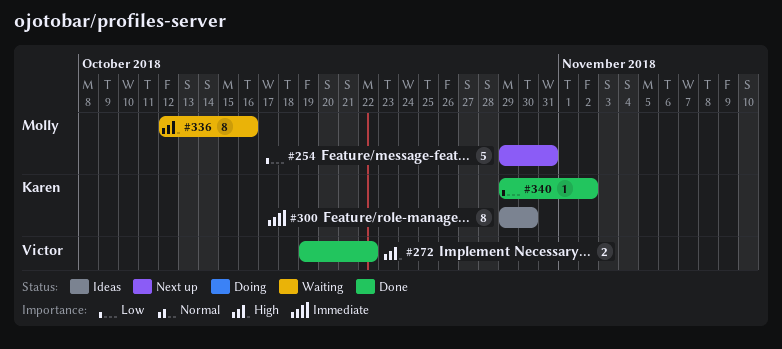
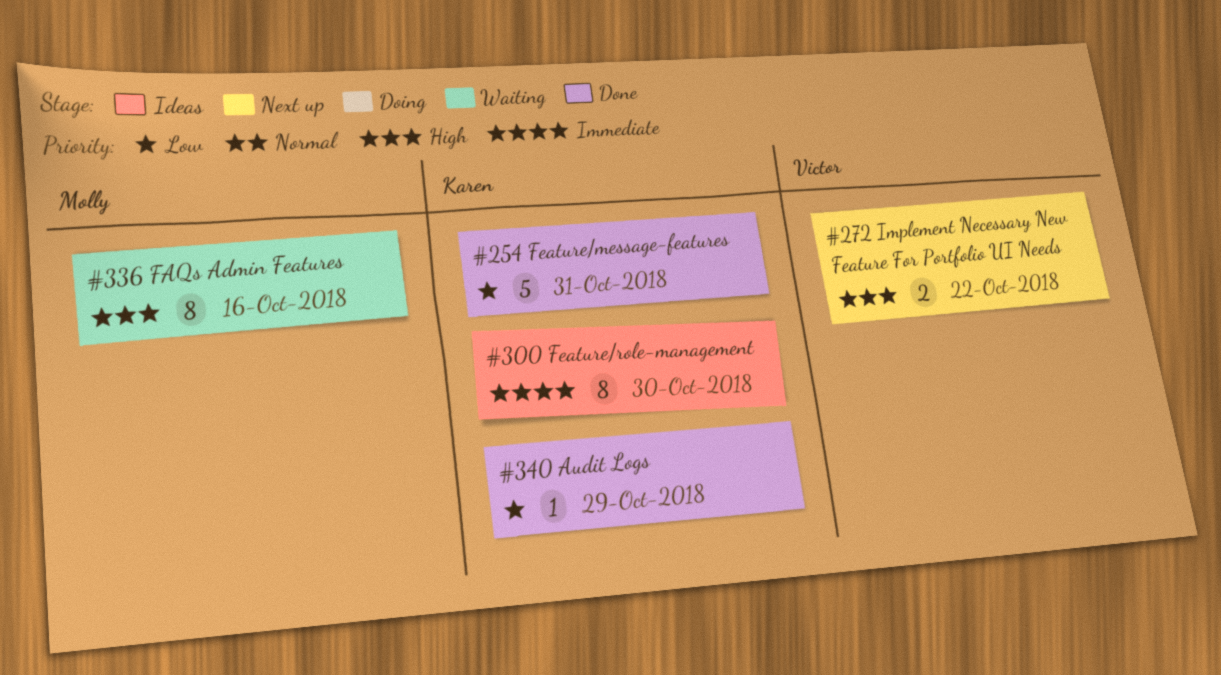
#254, status: Next up -> Done
#254, owner: Molly -> Karen
#272, status: Done -> Next up
#340, due: Nov 2 -> Oct 29

